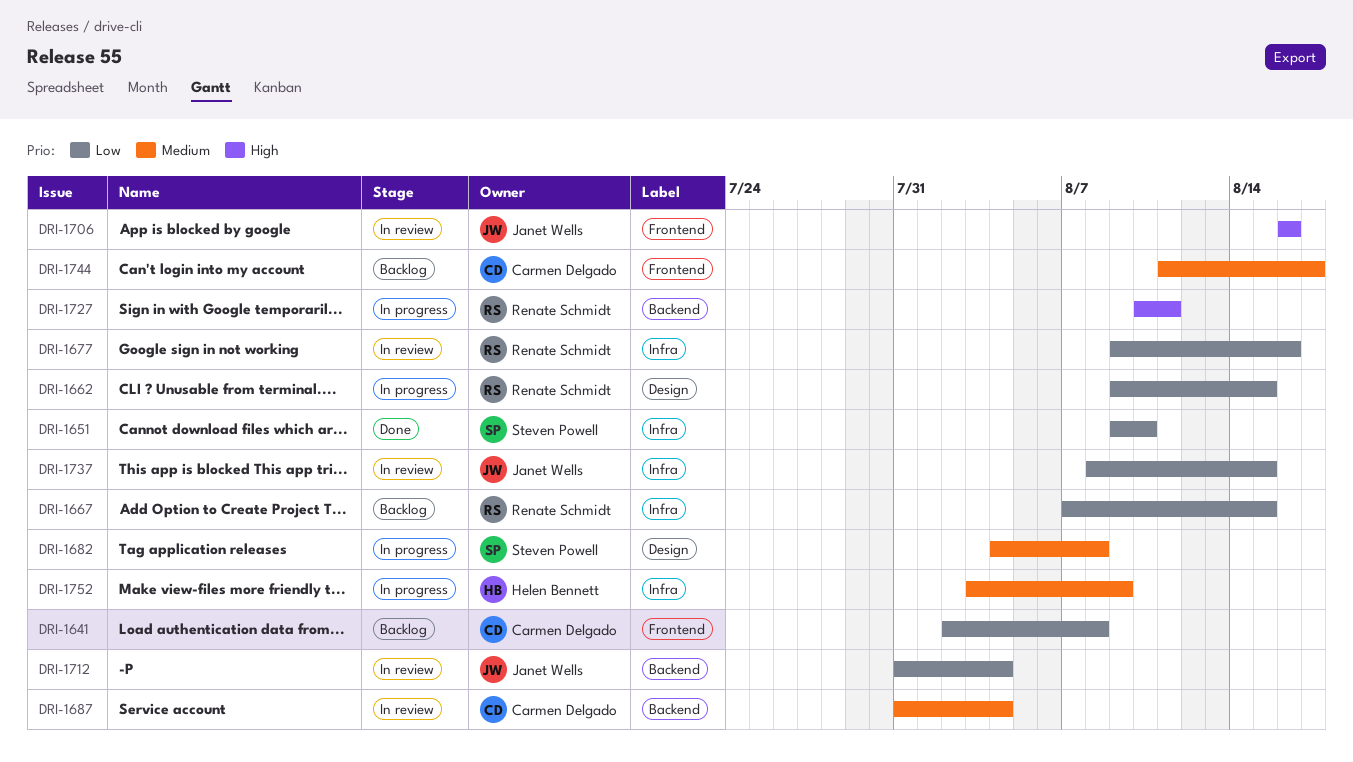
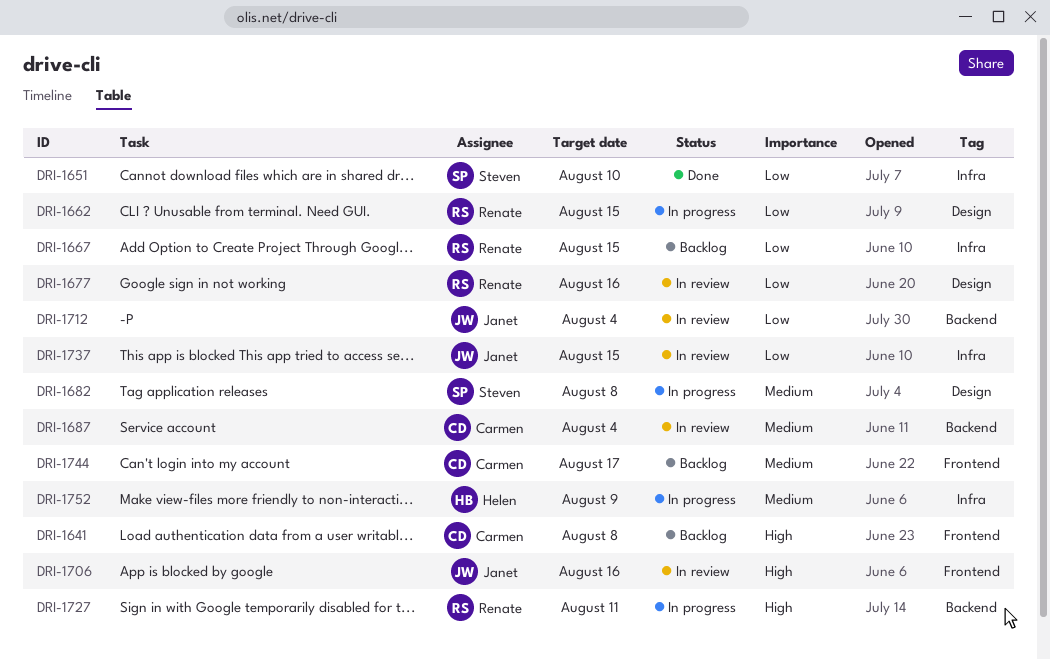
DRI-1641, priority: Low -> High
DRI-1677, label: Infra -> Design

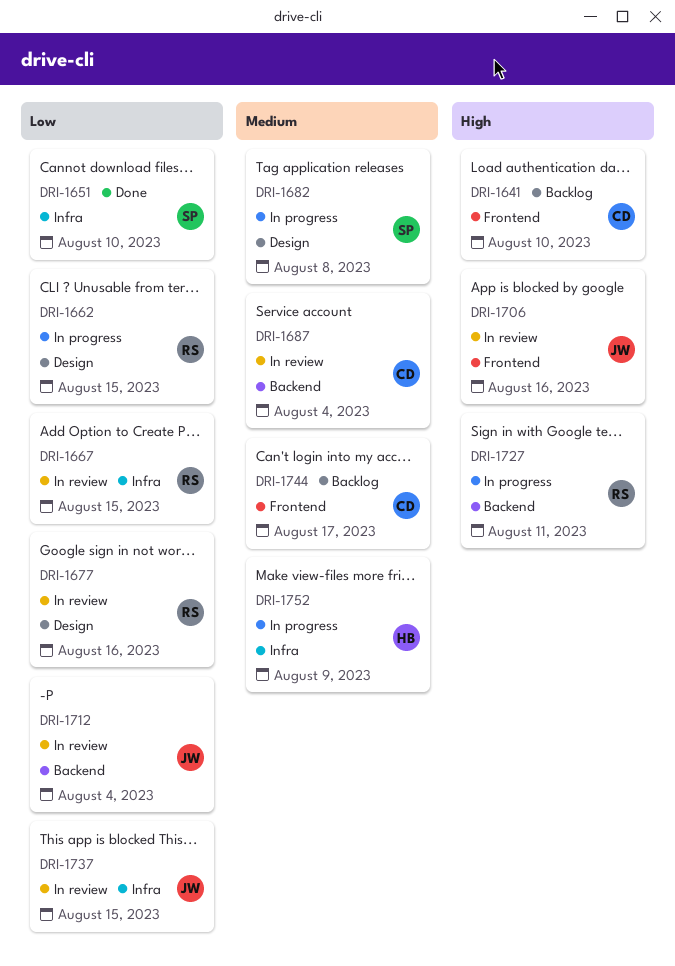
DRI-1641, due: Aug 8 -> Aug 10
DRI-1667, status: Backlog -> In review

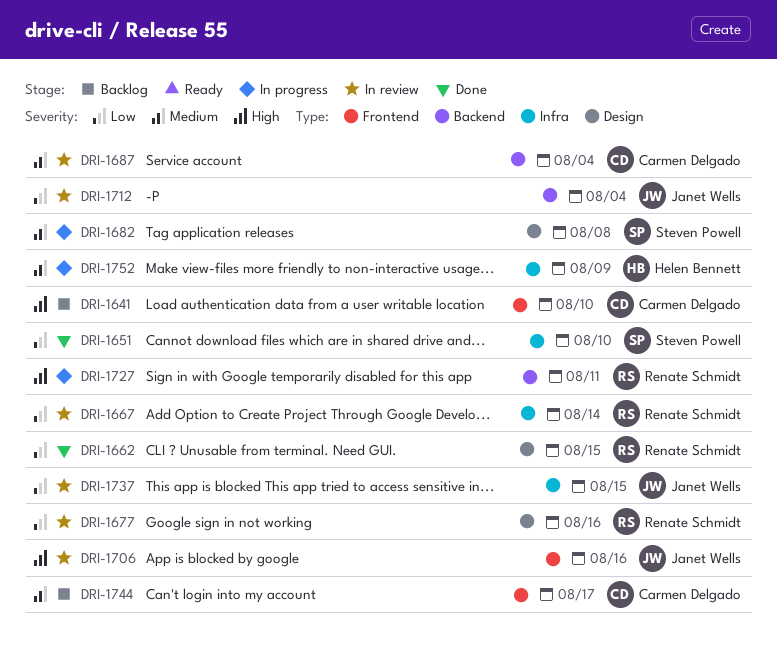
DRI-1662, status: In progress -> Done
DRI-1667, due: Aug 15 -> Aug 14

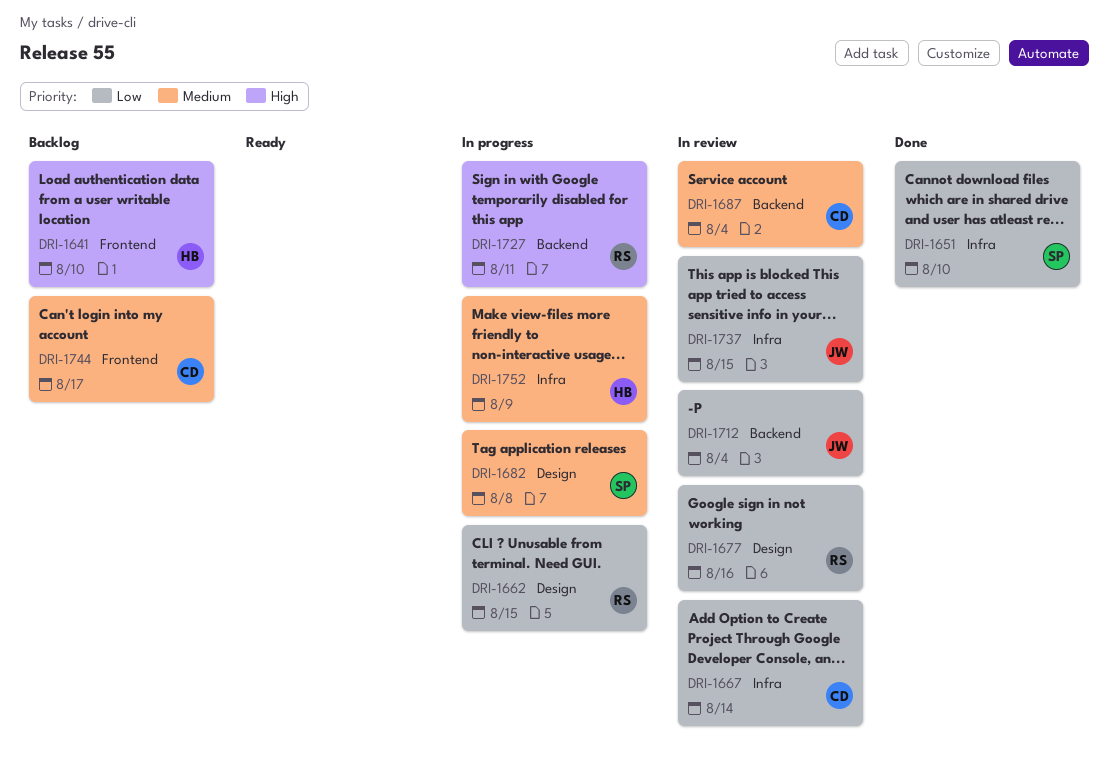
DRI-1641, owner: Carmen Delgado -> Helen Bennett
DRI-1662, status: Done -> In progress
DRI-1667, owner: Renate Schmidt -> Carmen Delgado
DRI-1706: present -> none

